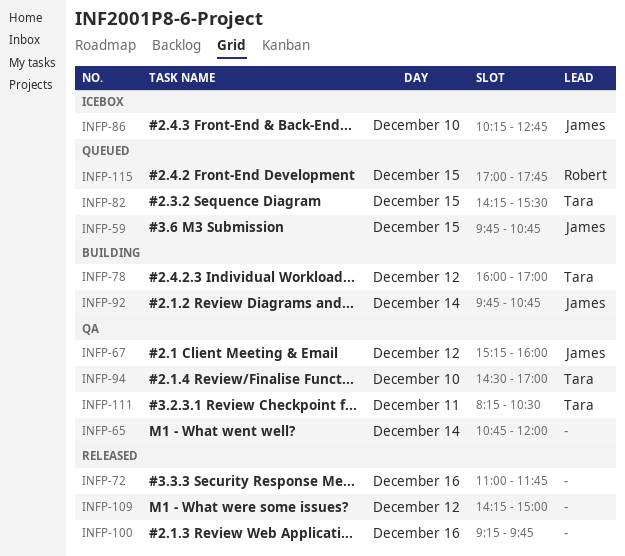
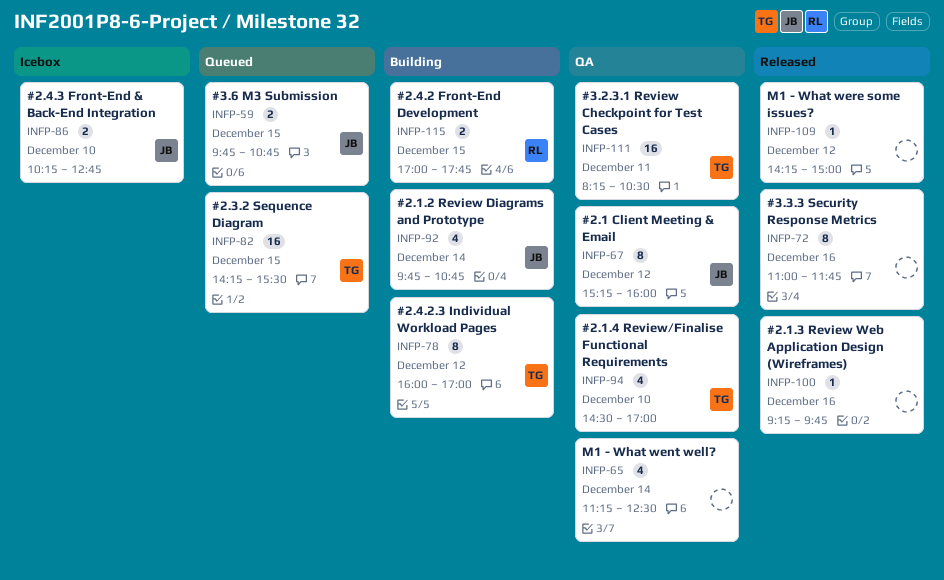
INFP-65, begins: 10:45 -> 11:15
INFP-65, ends: 12:00 -> 12:30
INFP-115, status: Queued -> Building

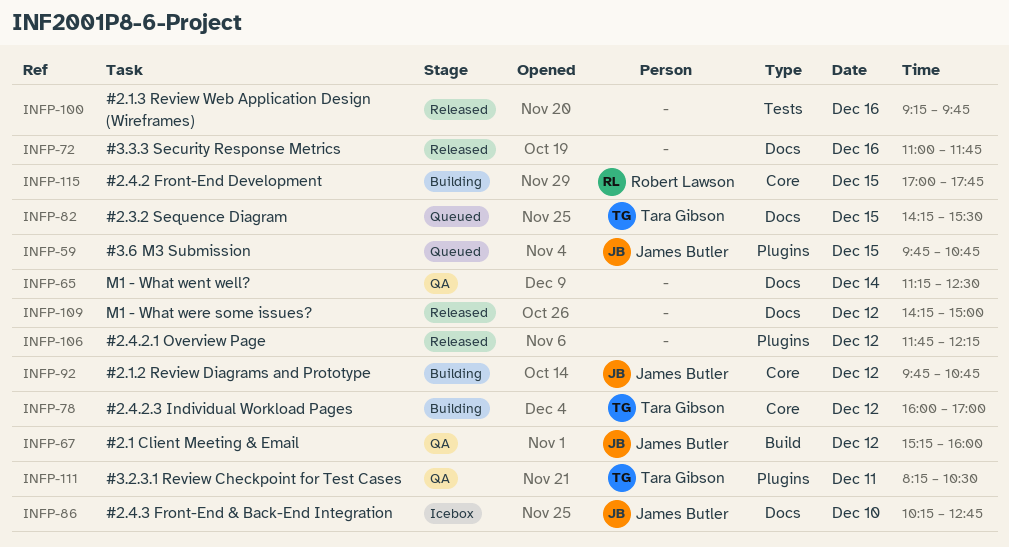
INFP-92, day: Dec 14 -> Dec 12
INFP-94: present -> none
INFP-106: none -> present

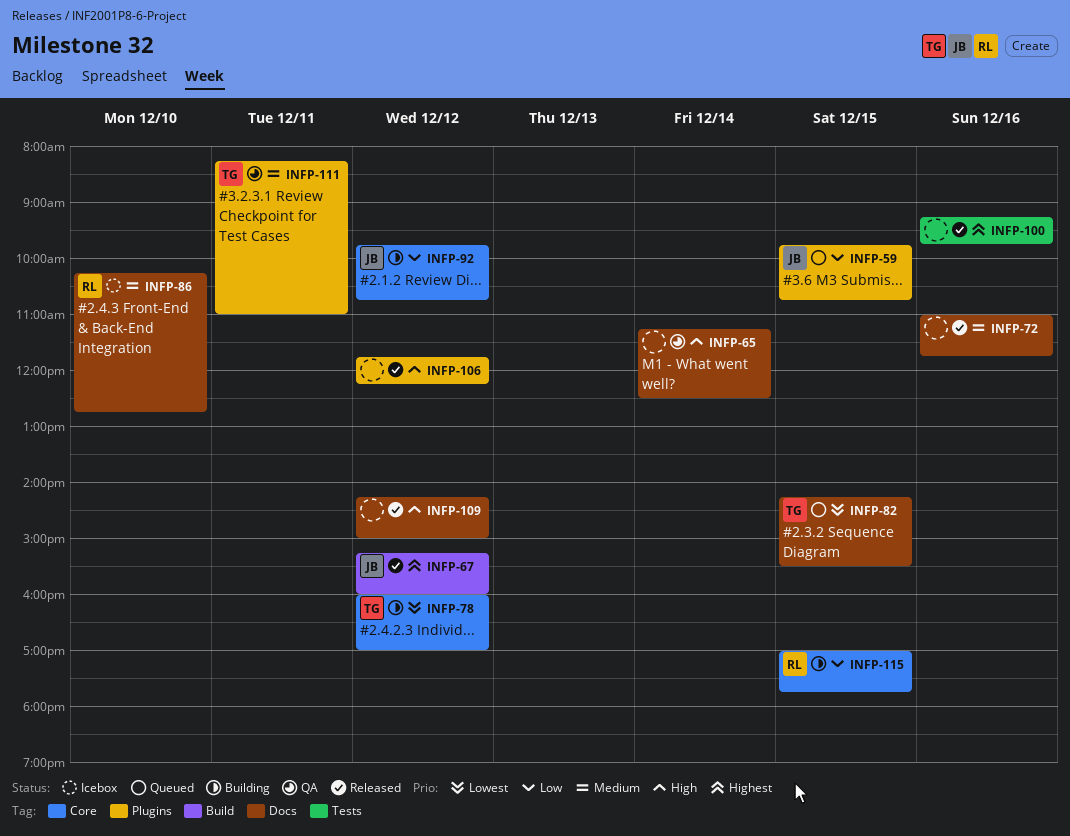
INFP-67, status: QA -> Released
INFP-86, owner: James Butler -> Robert Lawson
INFP-111, ends: 10:30 -> 11:00

